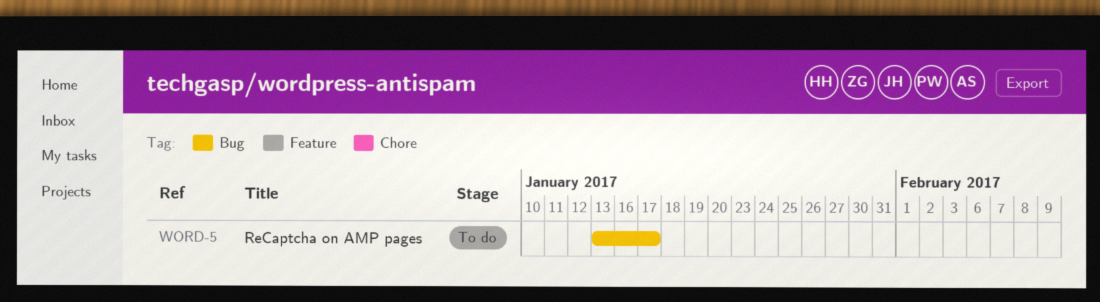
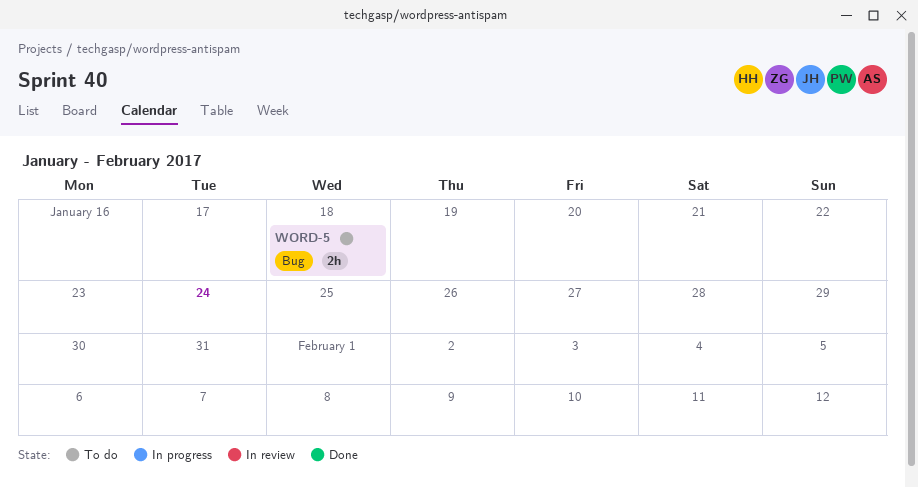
WORD-5, due: Jan 17 -> Jan 18

